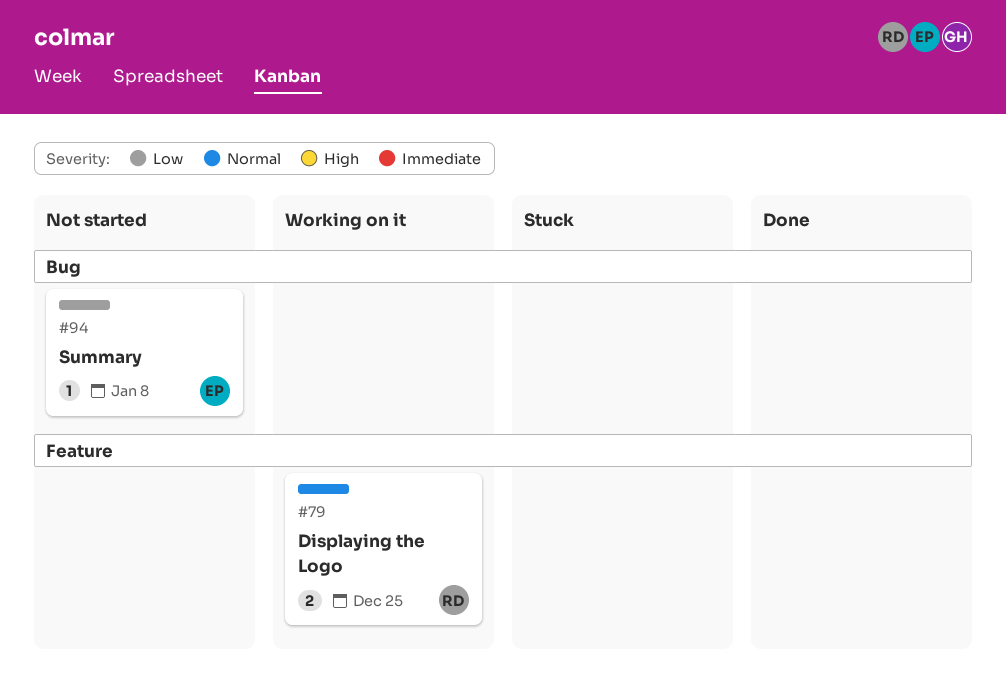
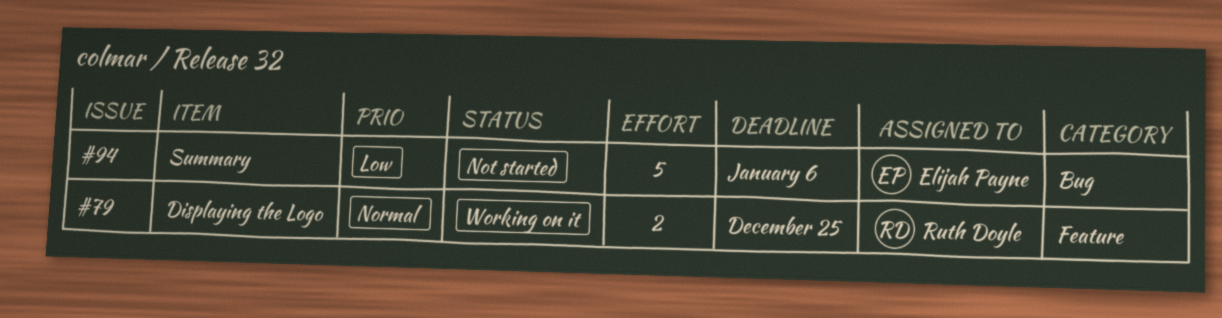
#94, estimate: 1 -> 5
#94, due: Jan 8 -> Jan 6

